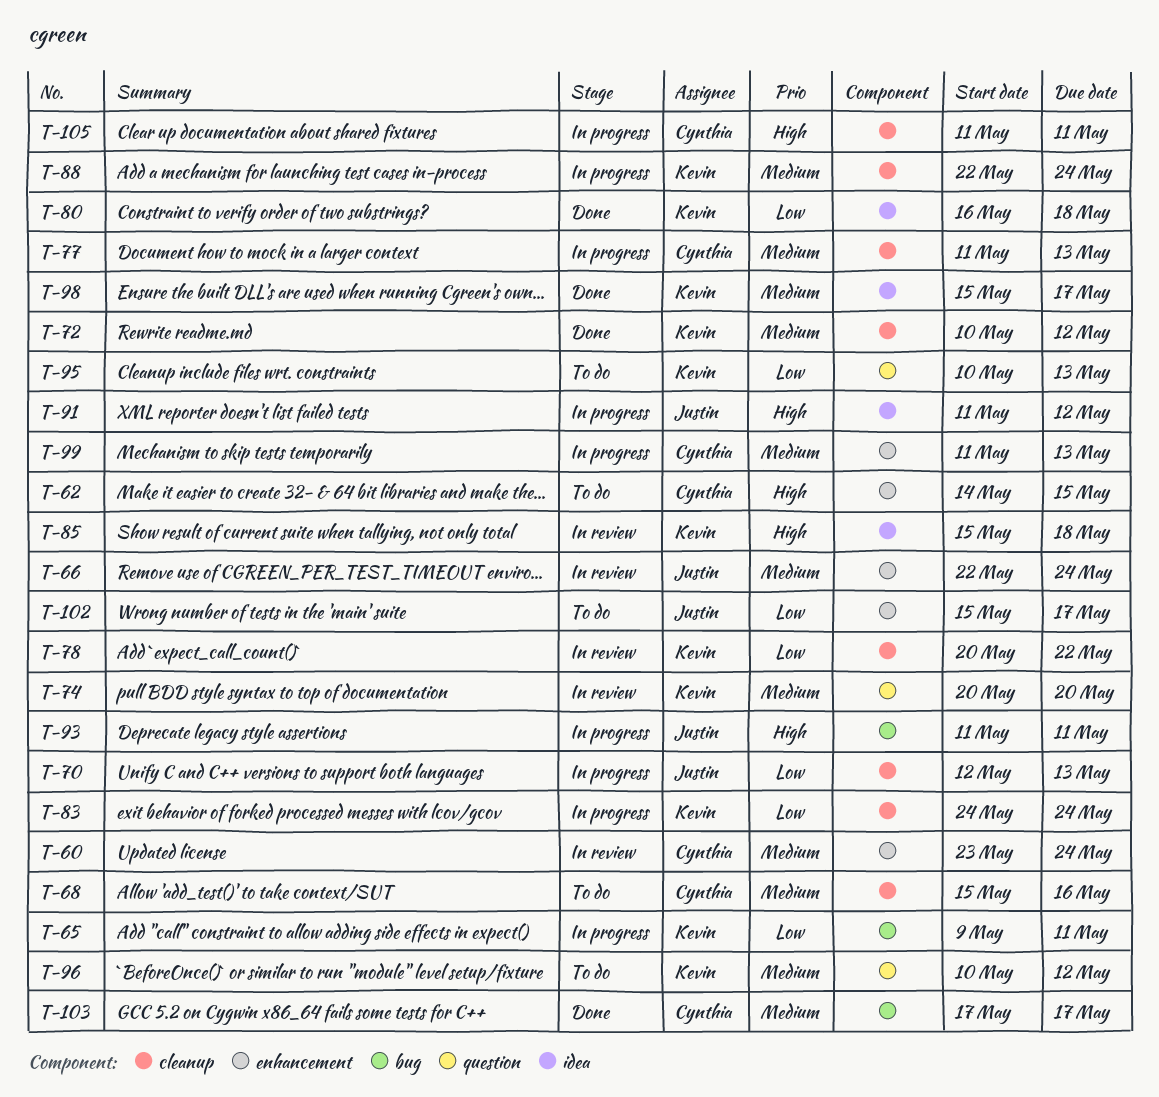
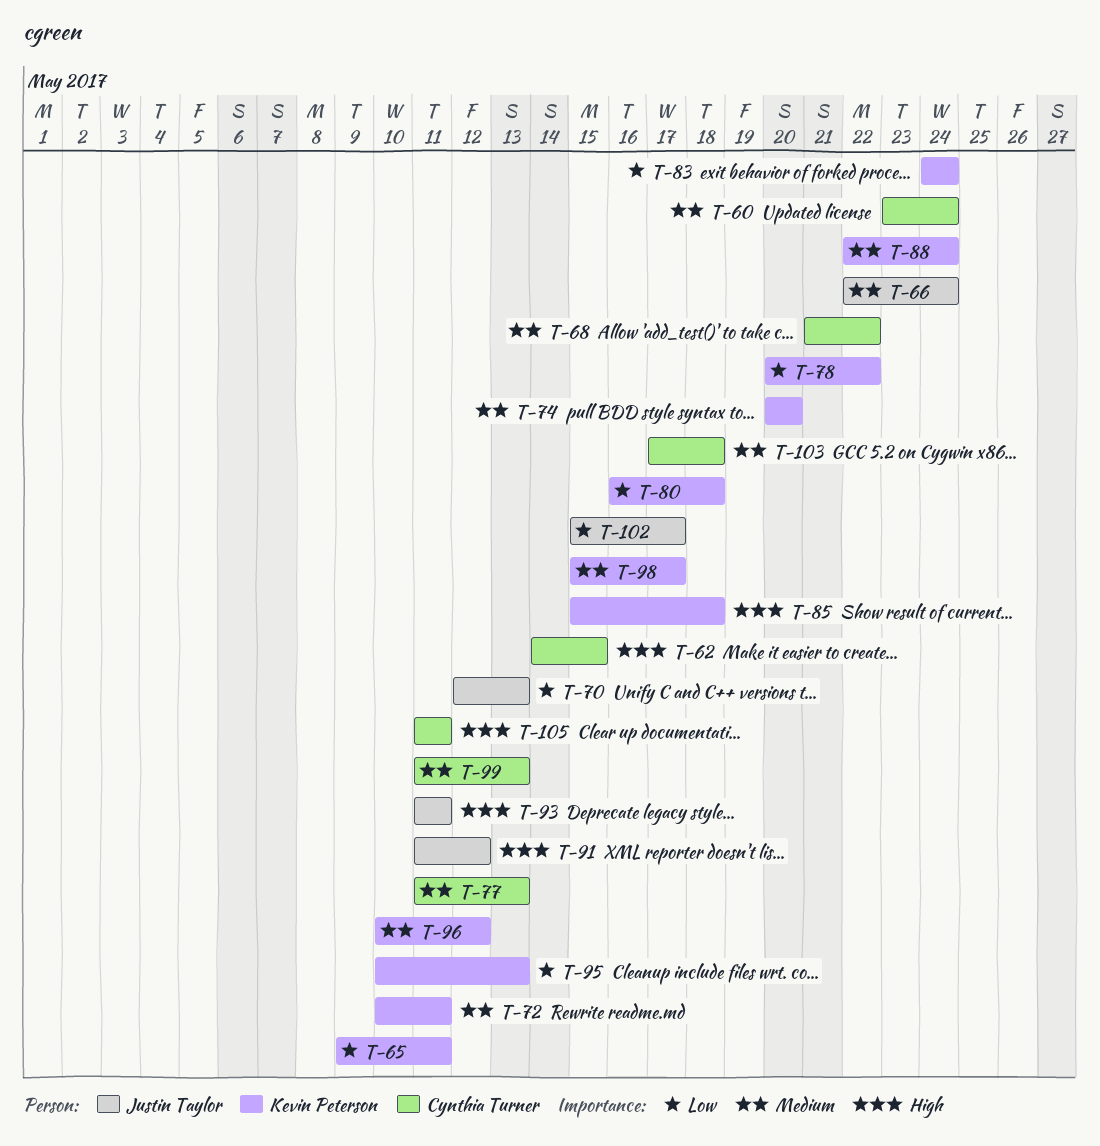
T-68, start: May 15 -> May 21
T-68, due: May 16 -> May 22
T-72, due: May 12 -> May 11
T-103, due: May 17 -> May 18

